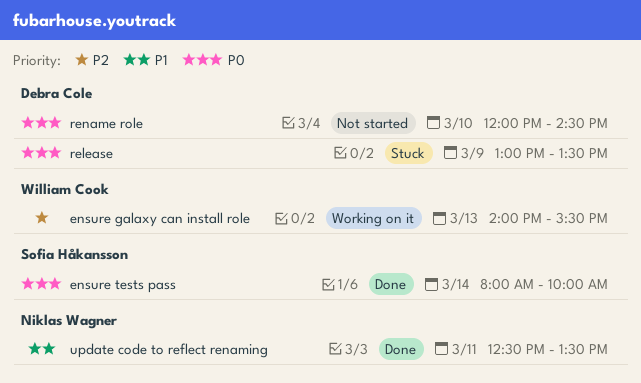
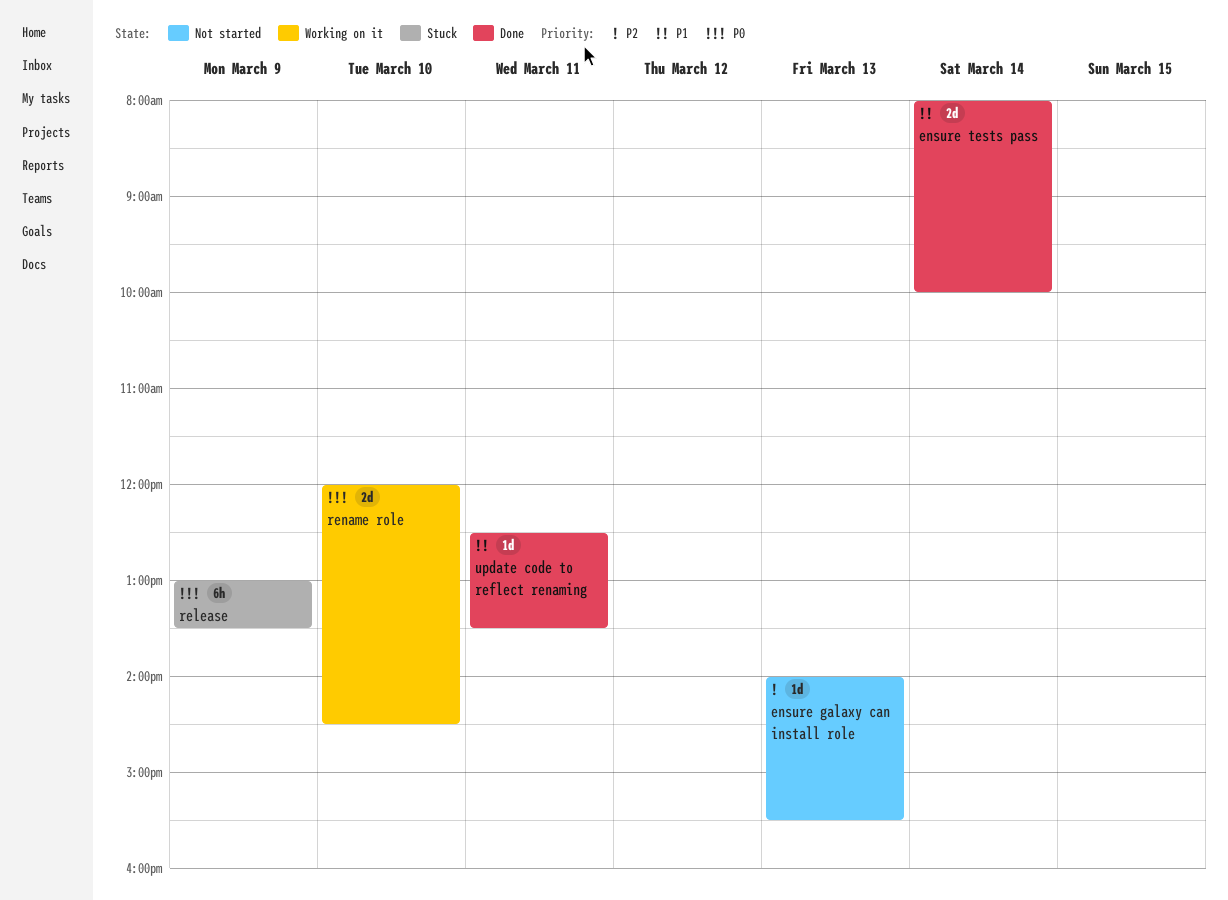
ensure galaxy can install role, status: Working on it -> Not started
ensure tests pass, priority: P0 -> P1
rename role, status: Not started -> Working on it

